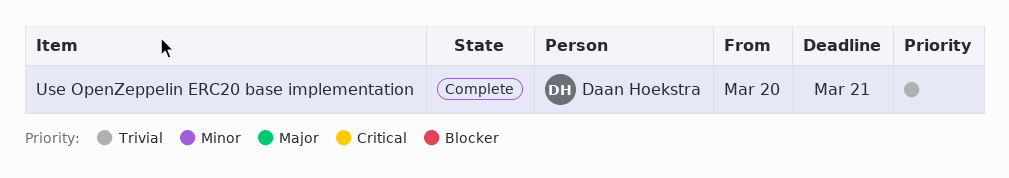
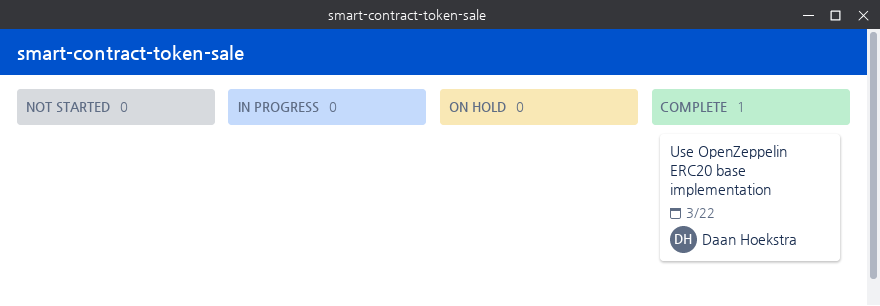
Use OpenZeppelin ERC20 base implementation, due: Mar 21 -> Mar 22

